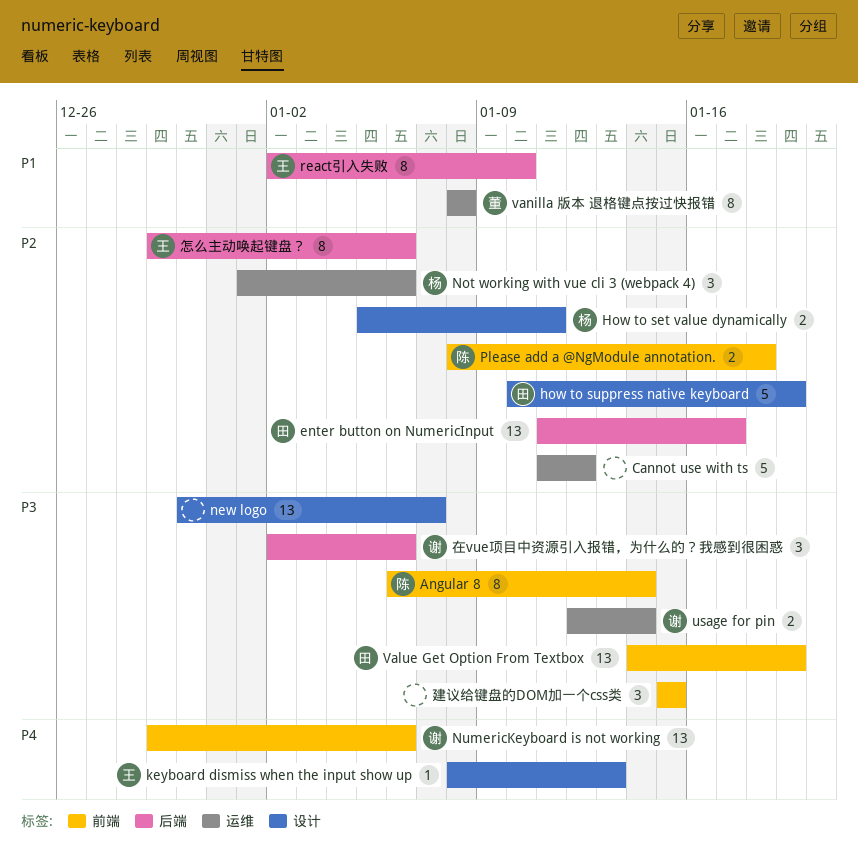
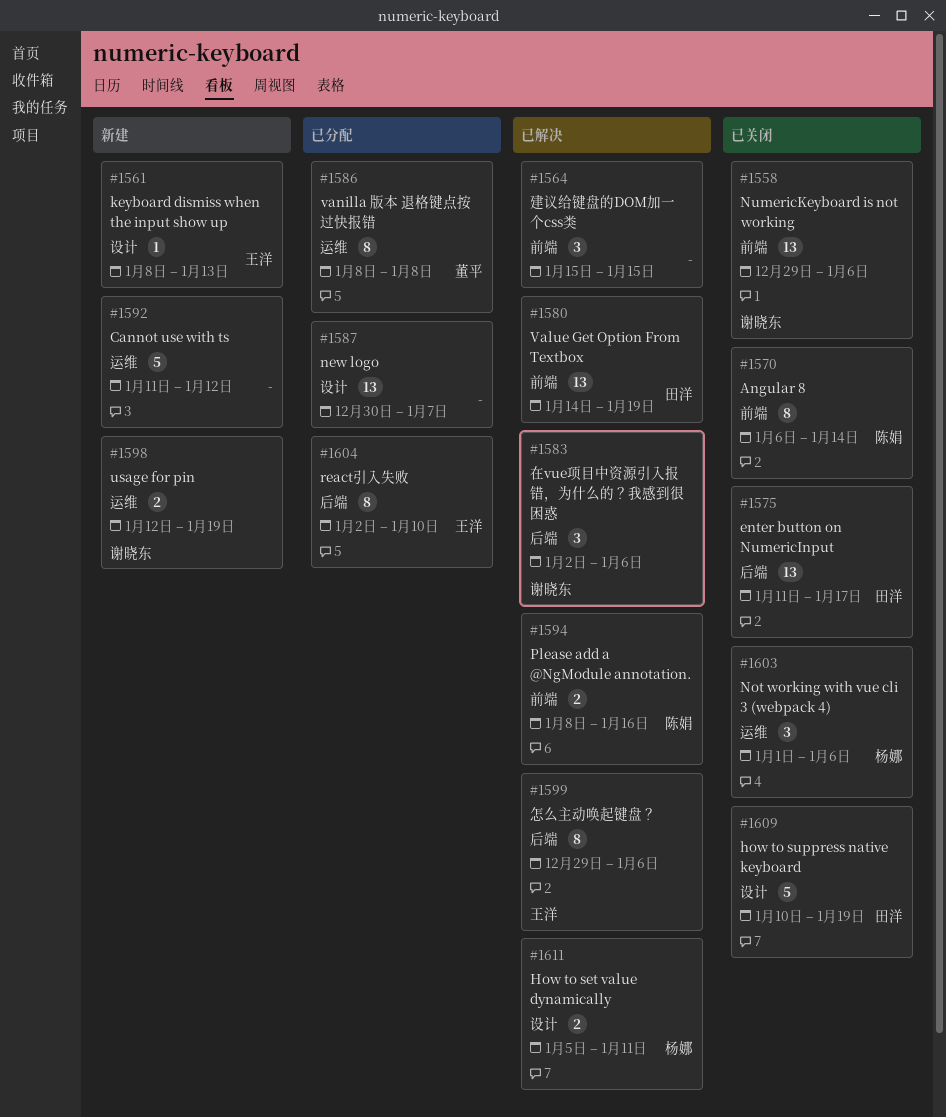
Please add a @NgModule annotation., due: Jan 18 -> Jan 16
usage for pin, due: Jan 14 -> Jan 19

